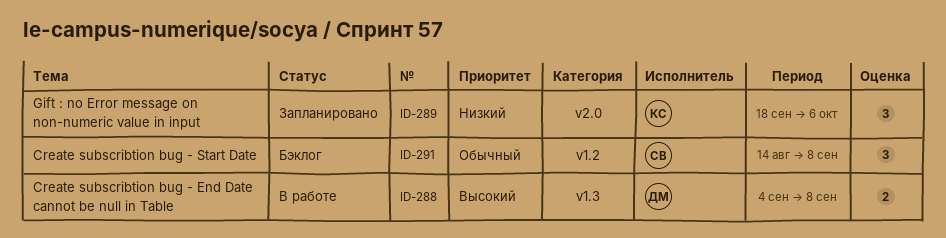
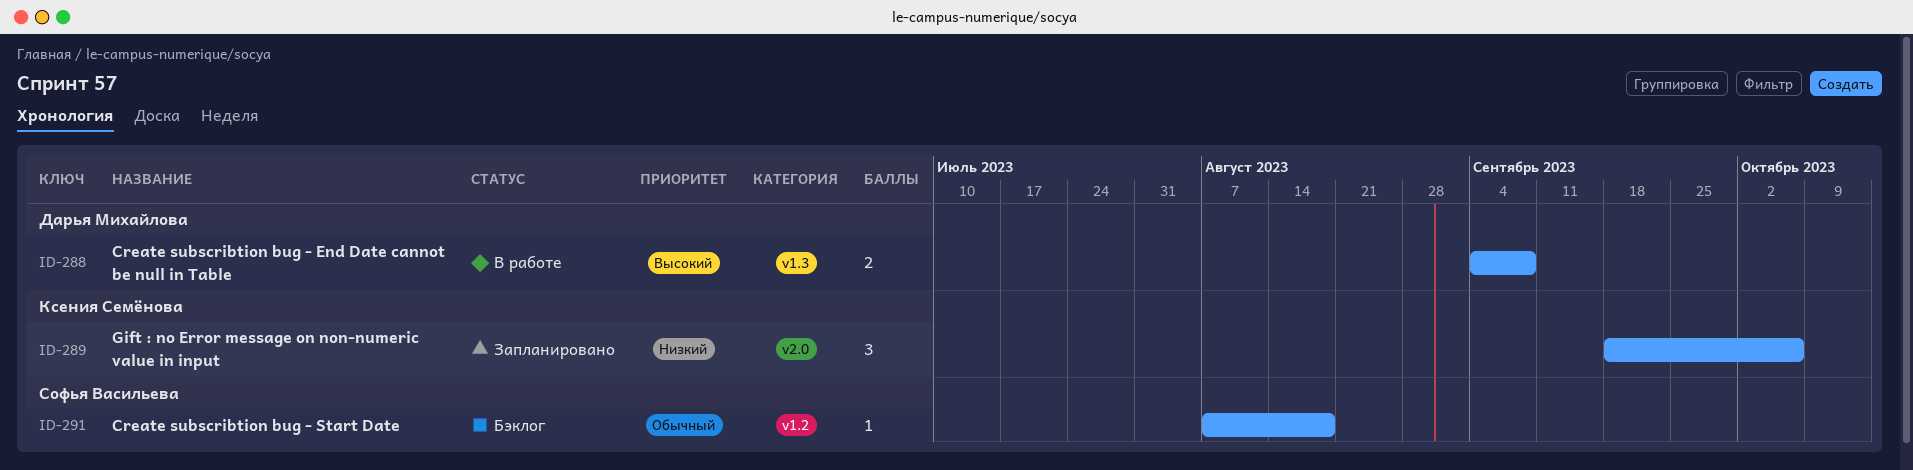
ID-291, estimate: 3 -> 1
ID-291, start: Aug 14 -> Aug 7
ID-291, due: Sep 8 -> Aug 18

